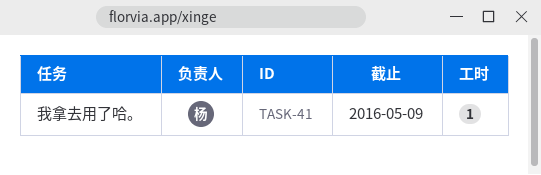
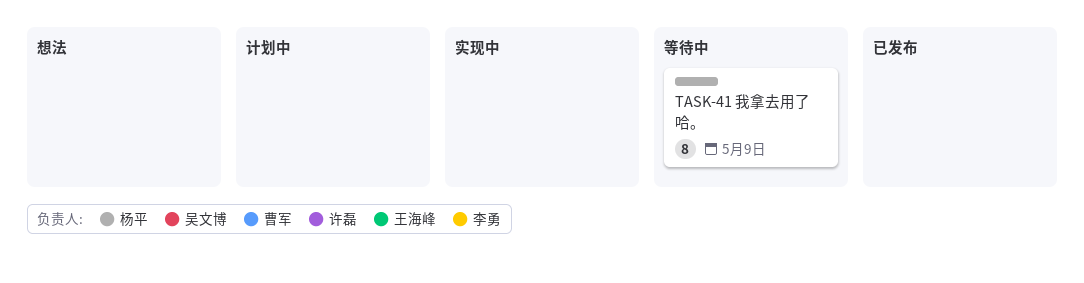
TASK-41, estimate: 1 -> 8

